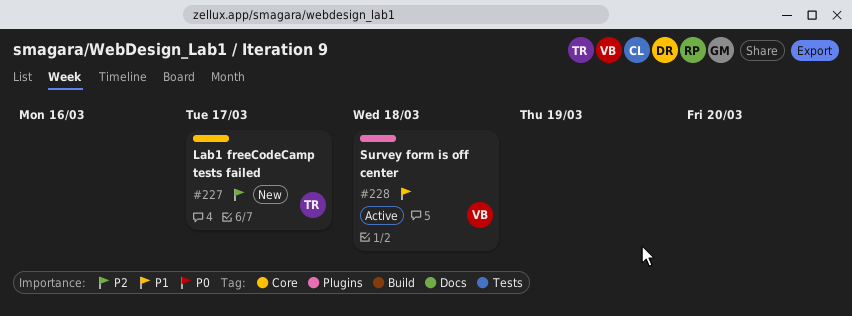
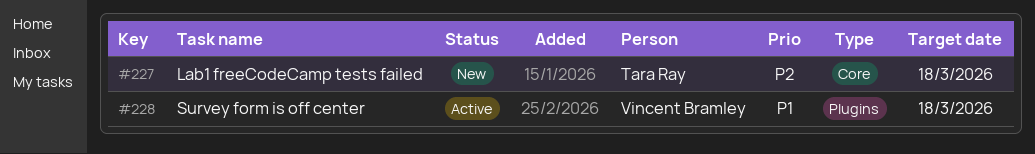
#227, due: Mar 17 -> Mar 18

